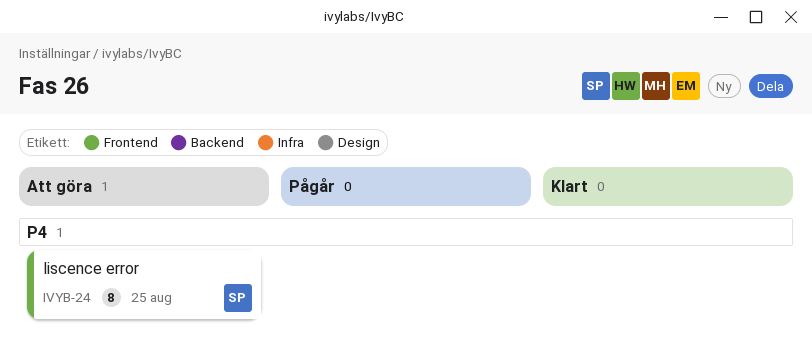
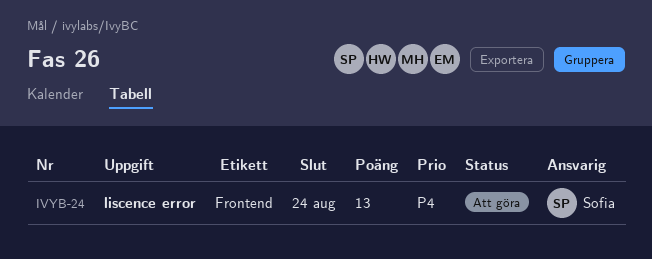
IVYB-24, estimate: 8 -> 13
IVYB-24, due: Aug 25 -> Aug 24

